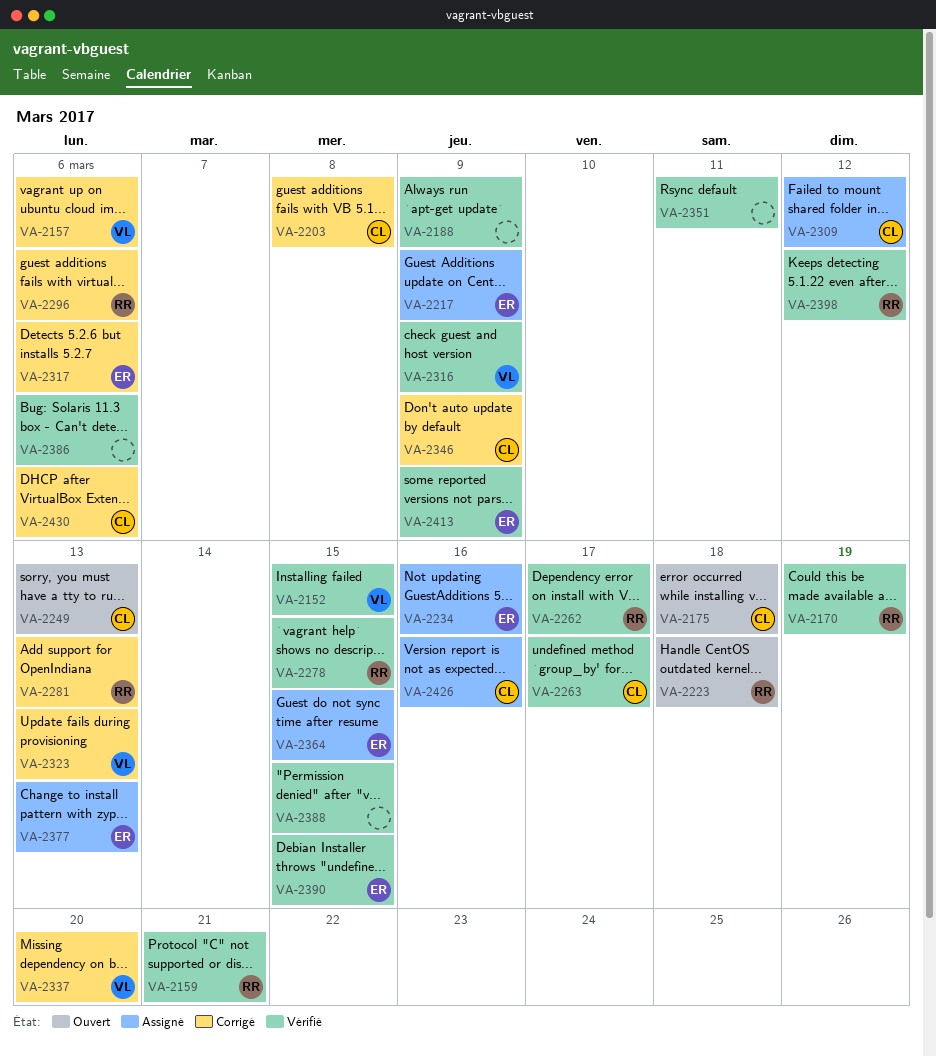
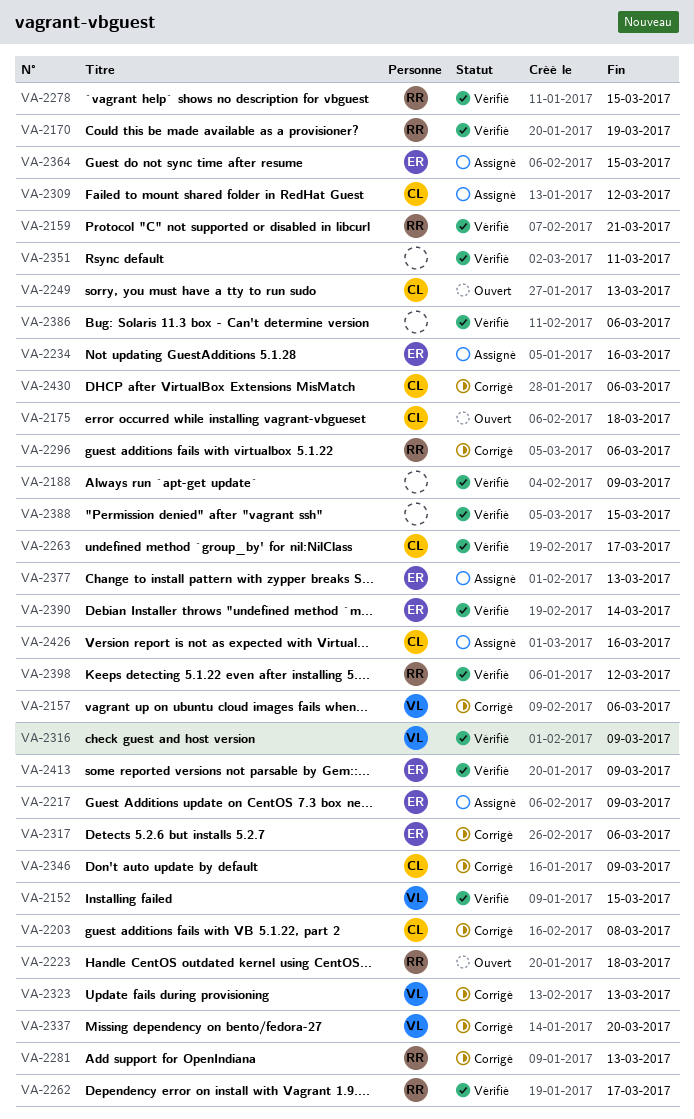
VA-2390, due: Mar 15 -> Mar 14

